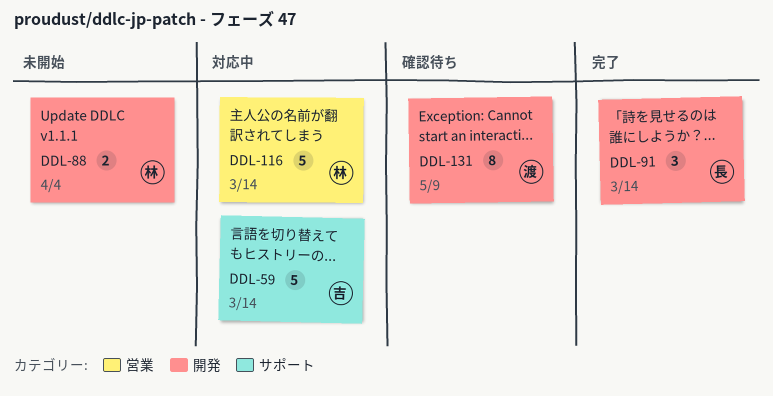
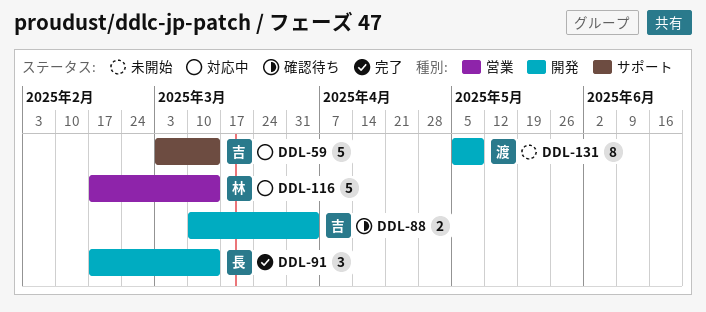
DDL-88, status: 未開始 -> 確認待ち
DDL-88, owner: 林 -> 吉
DDL-131, status: 確認待ち -> 未開始

